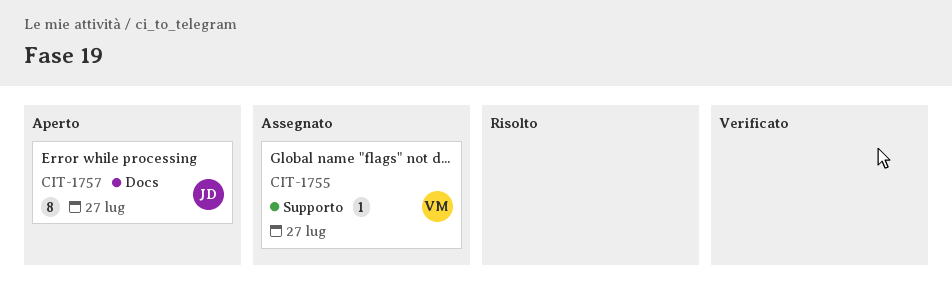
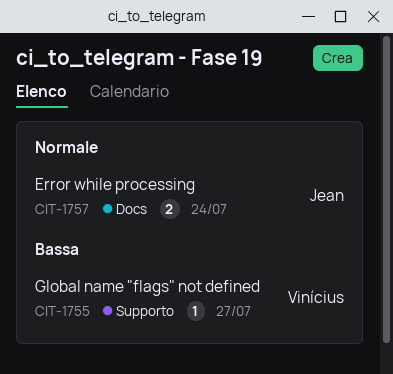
CIT-1757, estimate: 8 -> 2
CIT-1757, due: Jul 27 -> Jul 24

